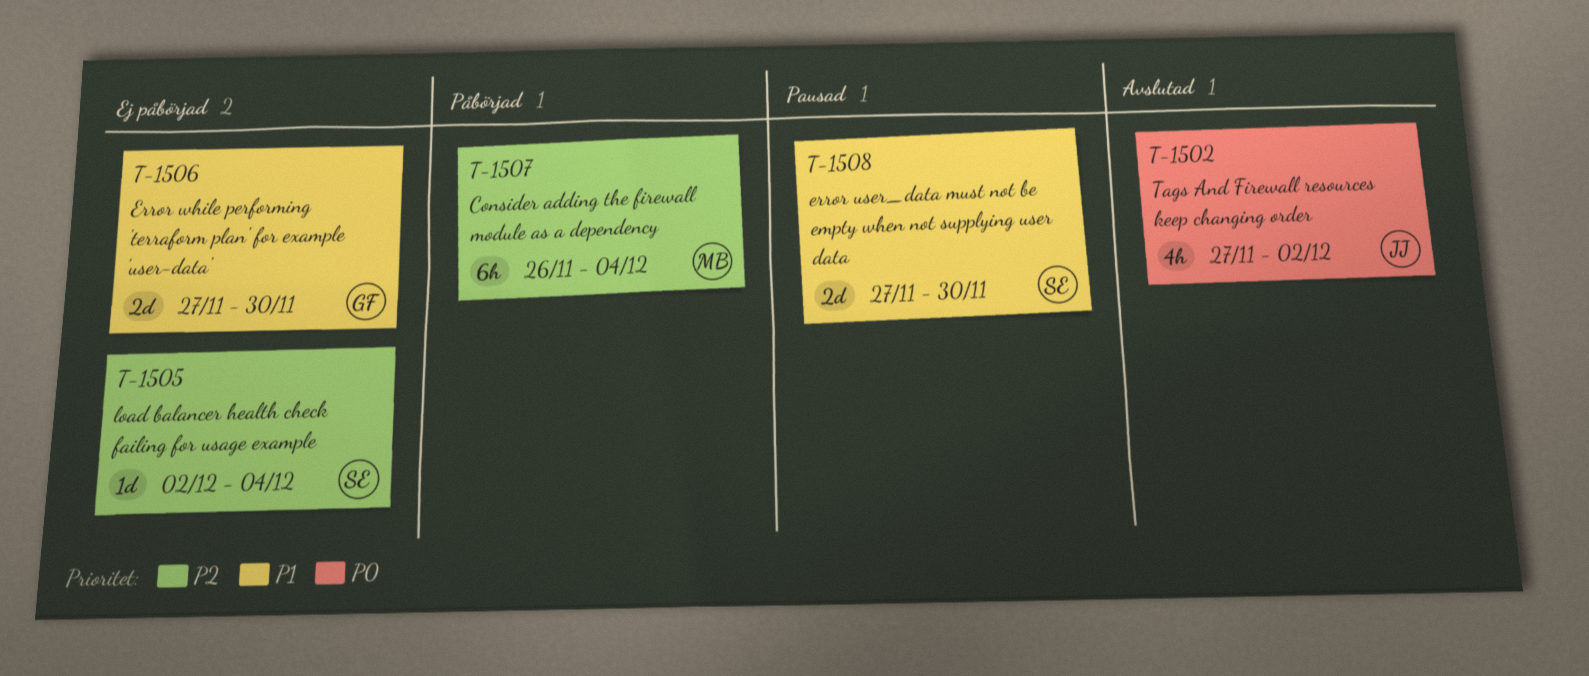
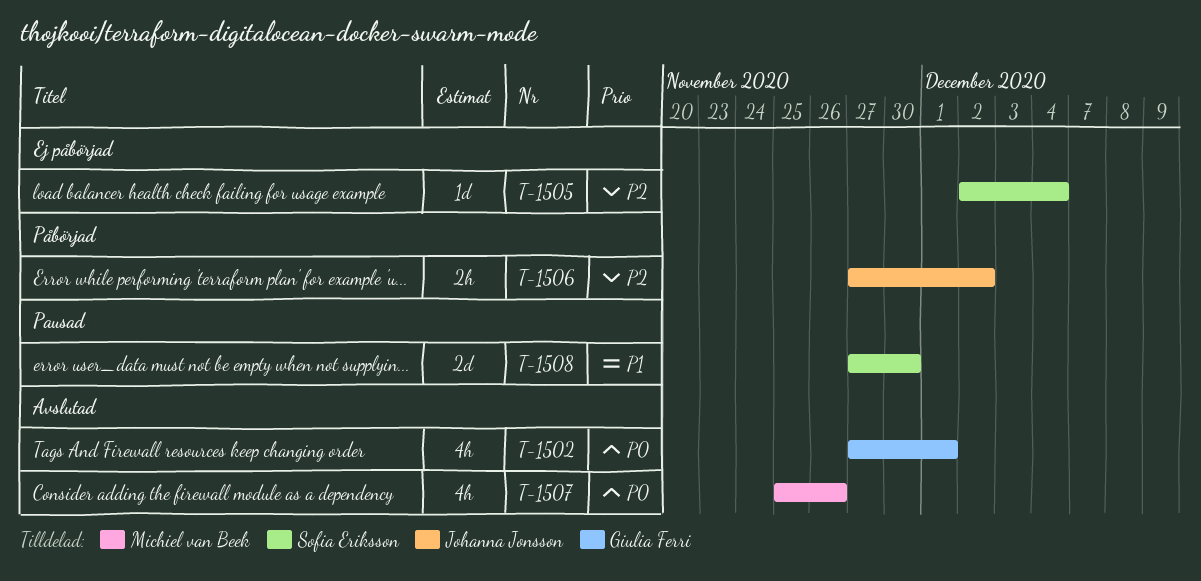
T-1502, owner: Johanna Jonsson -> Giulia Ferri
T-1502, due: Dec 2 -> Dec 1
T-1506, status: Ej påbörjad -> Påbörjad
T-1506, owner: Giulia Ferri -> Johanna Jonsson
T-1506, priority: P1 -> P2
T-1506, estimate: 2d -> 2h
T-1506, due: Nov 30 -> Dec 2
T-1507, status: Påbörjad -> Avslutad
T-1507, priority: P2 -> P0
T-1507, estimate: 6h -> 4h
T-1507, start: Nov 26 -> Nov 25
T-1507, due: Dec 4 -> Nov 26

